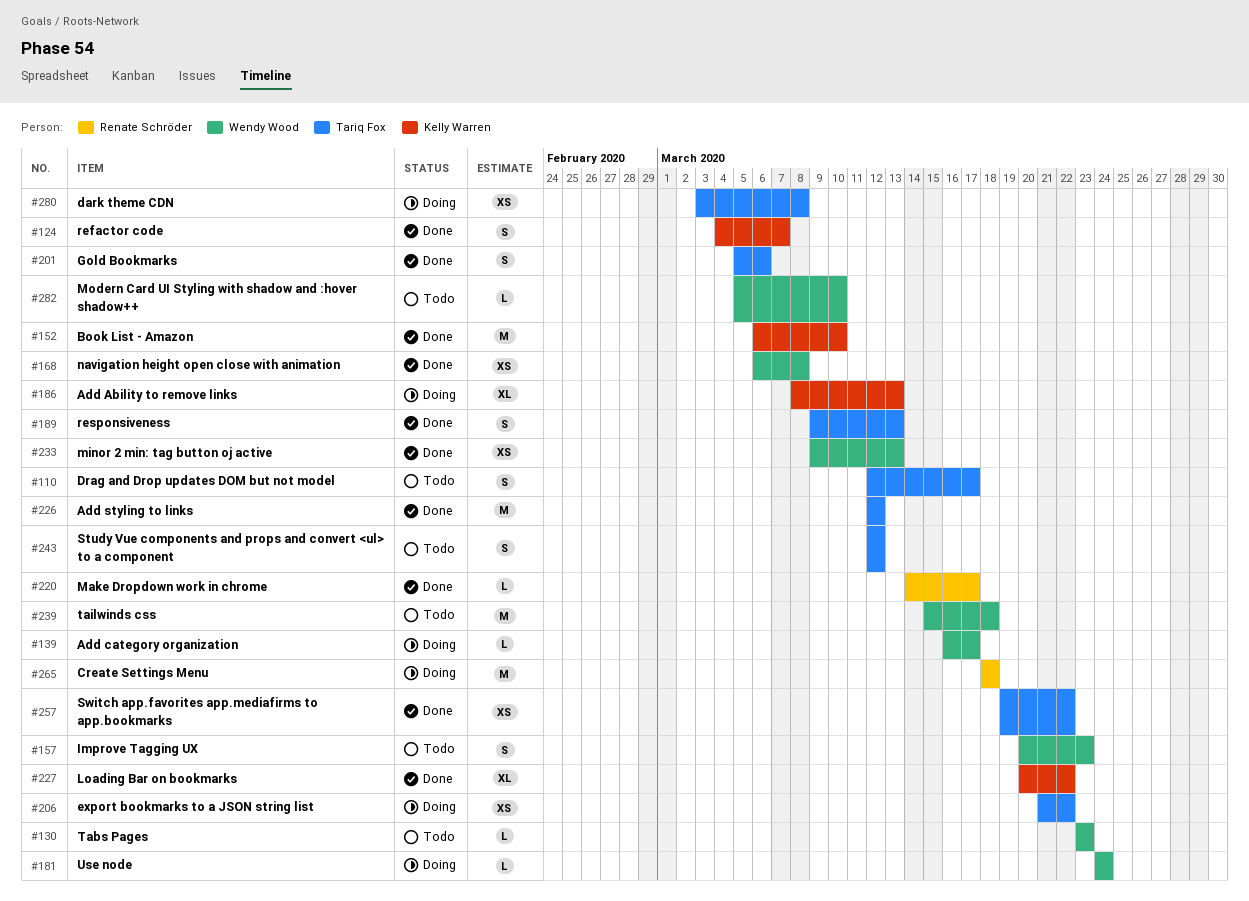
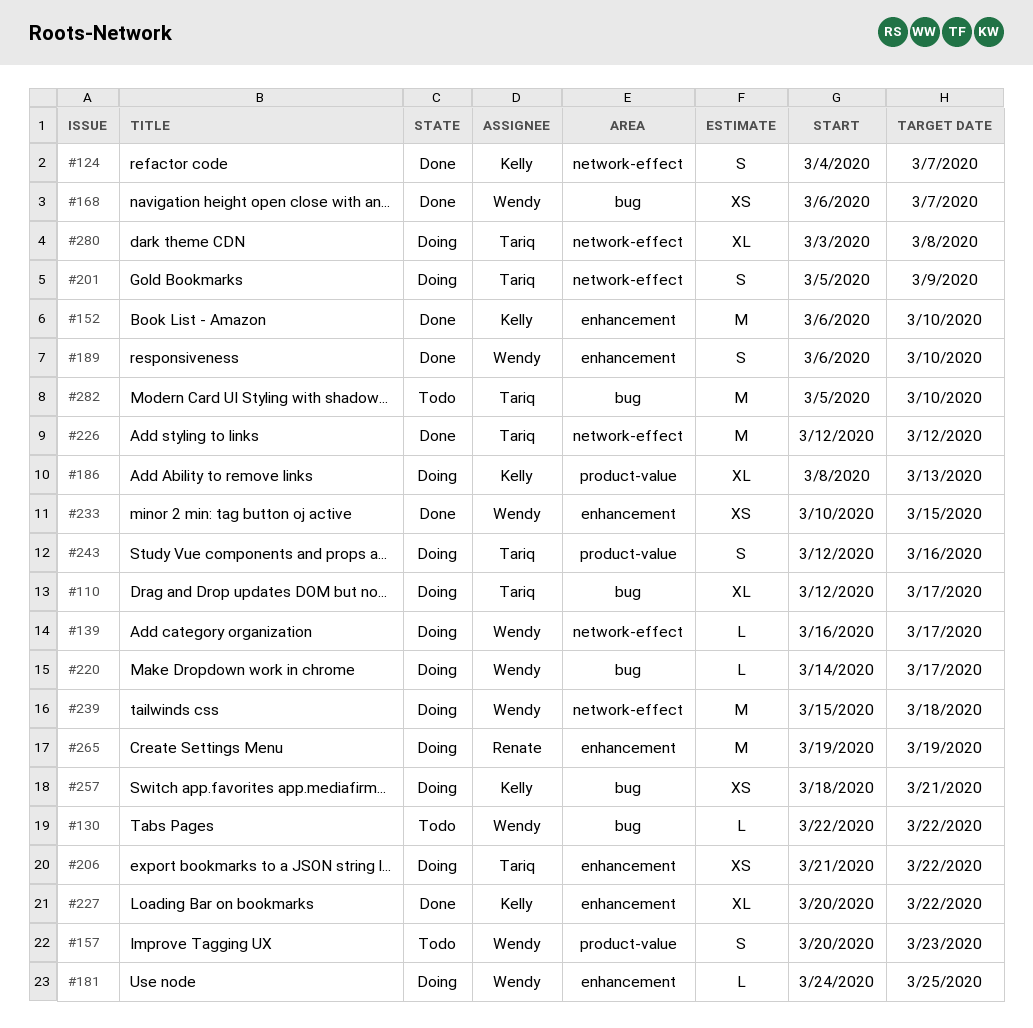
#110, status: Todo -> Doing
#110, estimate: S -> XL
#130, start: Mar 23 -> Mar 22
#130, due: Mar 23 -> Mar 22
#168, due: Mar 8 -> Mar 7
#181, due: Mar 24 -> Mar 25
#189, owner: Tariq Fox -> Wendy Wood
#189, start: Mar 9 -> Mar 6
#189, due: Mar 13 -> Mar 10
#201, status: Done -> Doing
#201, due: Mar 6 -> Mar 9
#220, status: Done -> Doing
#220, owner: Renate Schröder -> Wendy Wood
#233, start: Mar 9 -> Mar 10
#233, due: Mar 13 -> Mar 15
#239, status: Todo -> Doing
#243, status: Todo -> Doing
#243, due: Mar 12 -> Mar 16
#257, status: Done -> Doing
#257, owner: Tariq Fox -> Kelly Warren
#257, start: Mar 19 -> Mar 18
#257, due: Mar 22 -> Mar 21
#265, start: Mar 18 -> Mar 19
#265, due: Mar 18 -> Mar 19
#280, estimate: XS -> XL
#282, owner: Wendy Wood -> Tariq Fox
#282, estimate: L -> M

